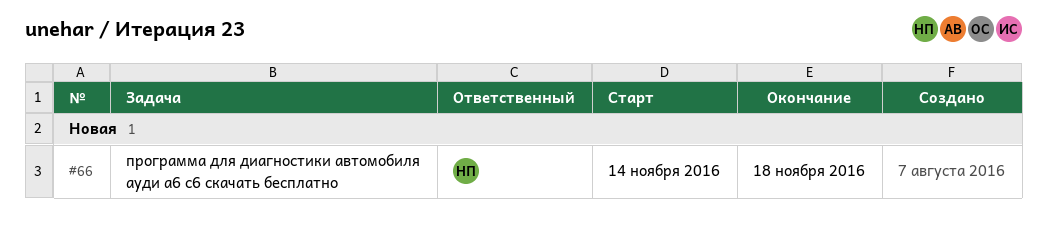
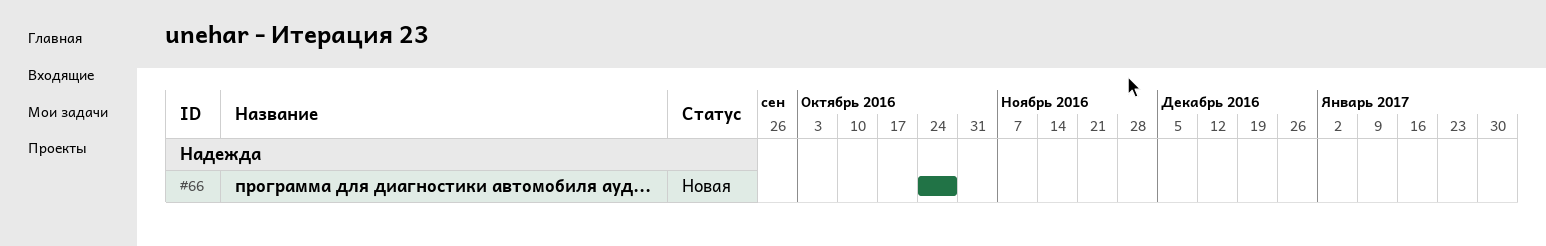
#66, start: Nov 14 -> Oct 24
#66, due: Nov 18 -> Oct 28

